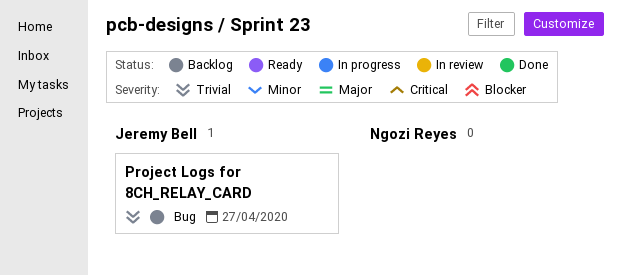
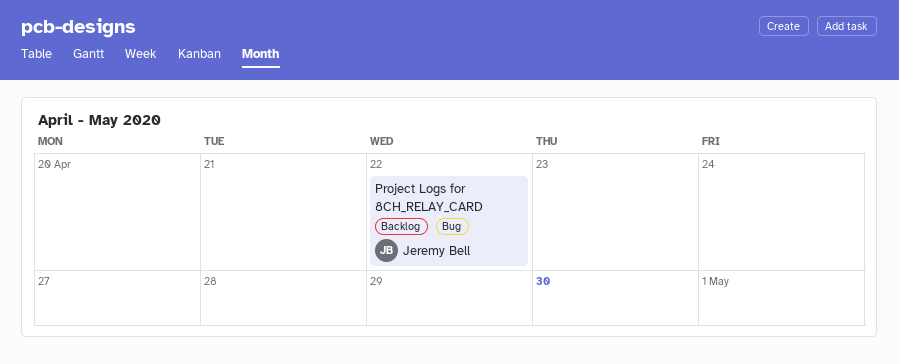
Project Logs for 8CH_RELAY_CARD, due: Apr 27 -> Apr 22

